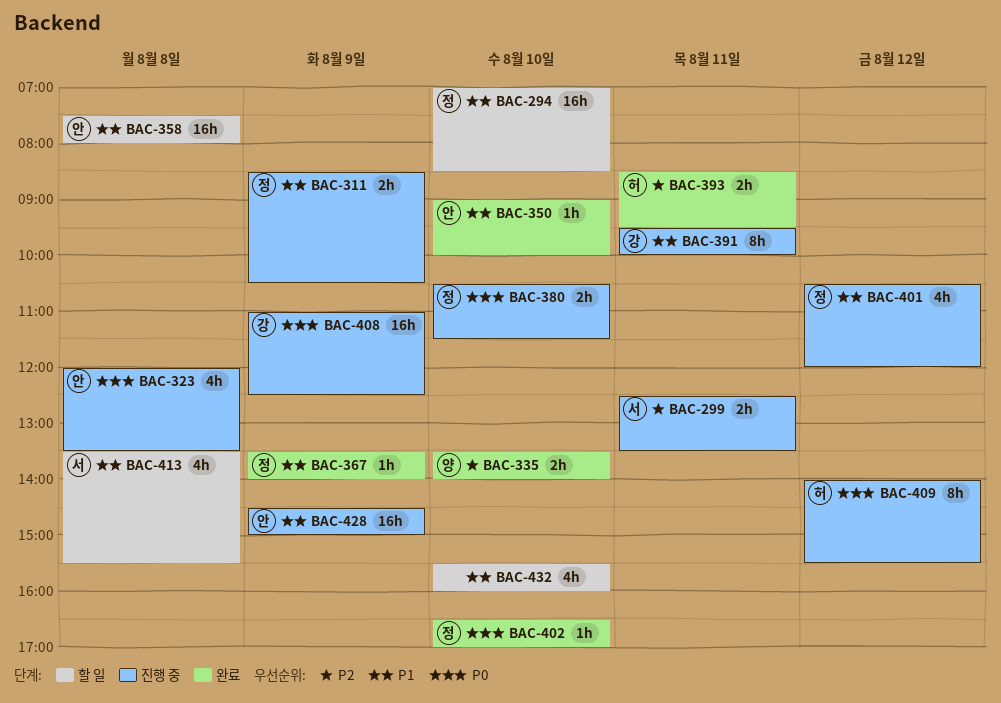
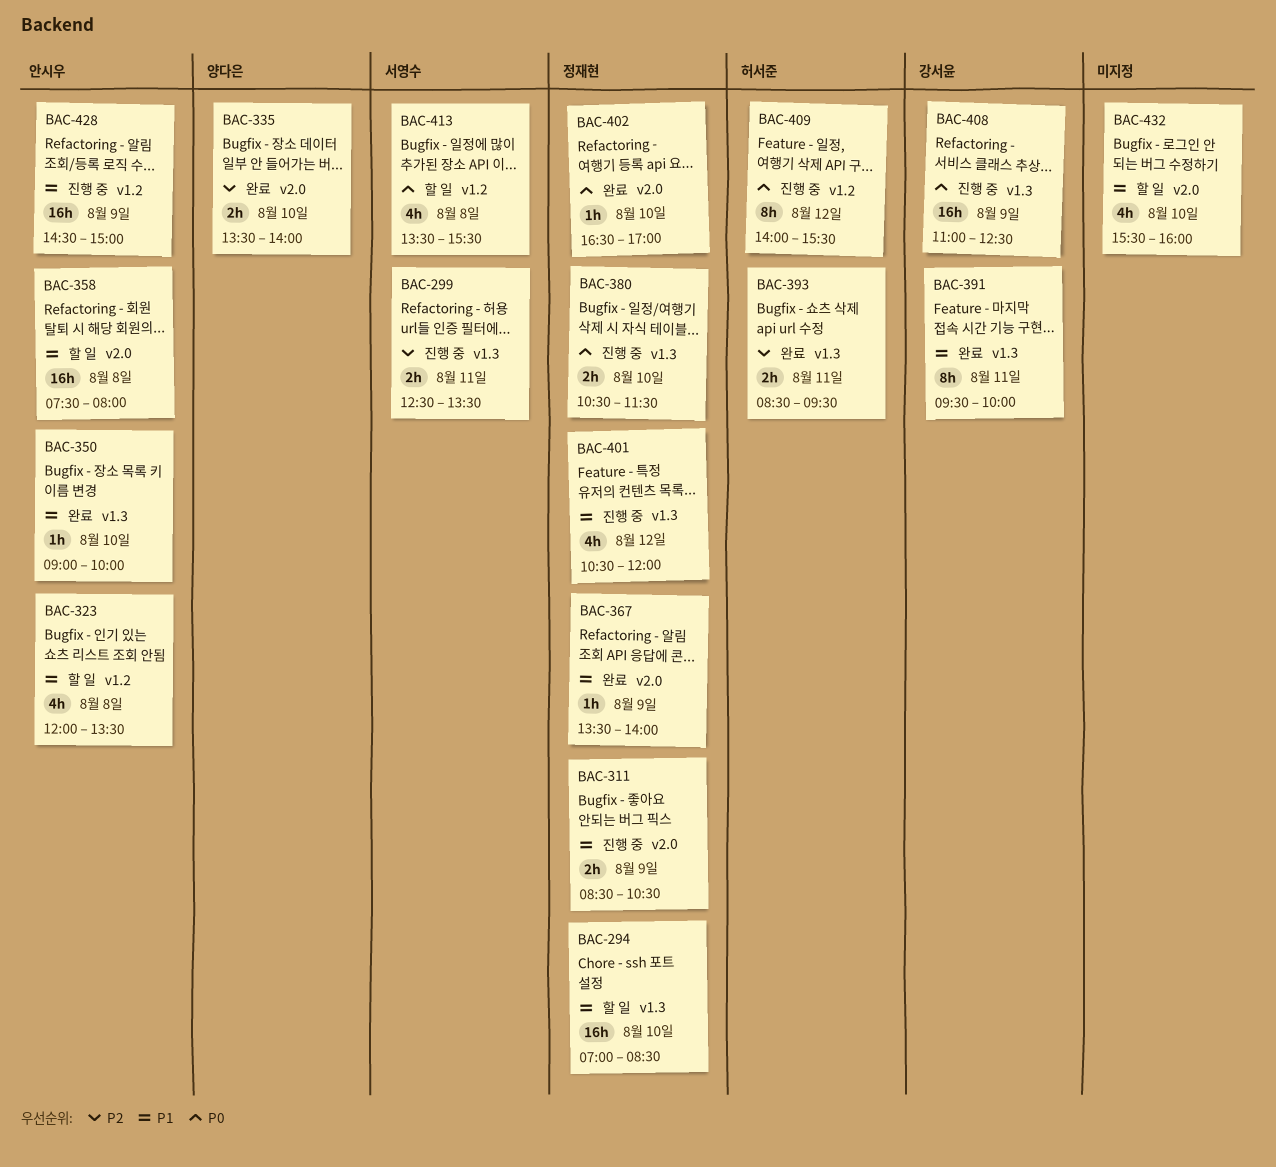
BAC-323, status: 진행 중 -> 할 일
BAC-323, priority: P0 -> P1
BAC-391, status: 진행 중 -> 완료
BAC-413, priority: P1 -> P0

